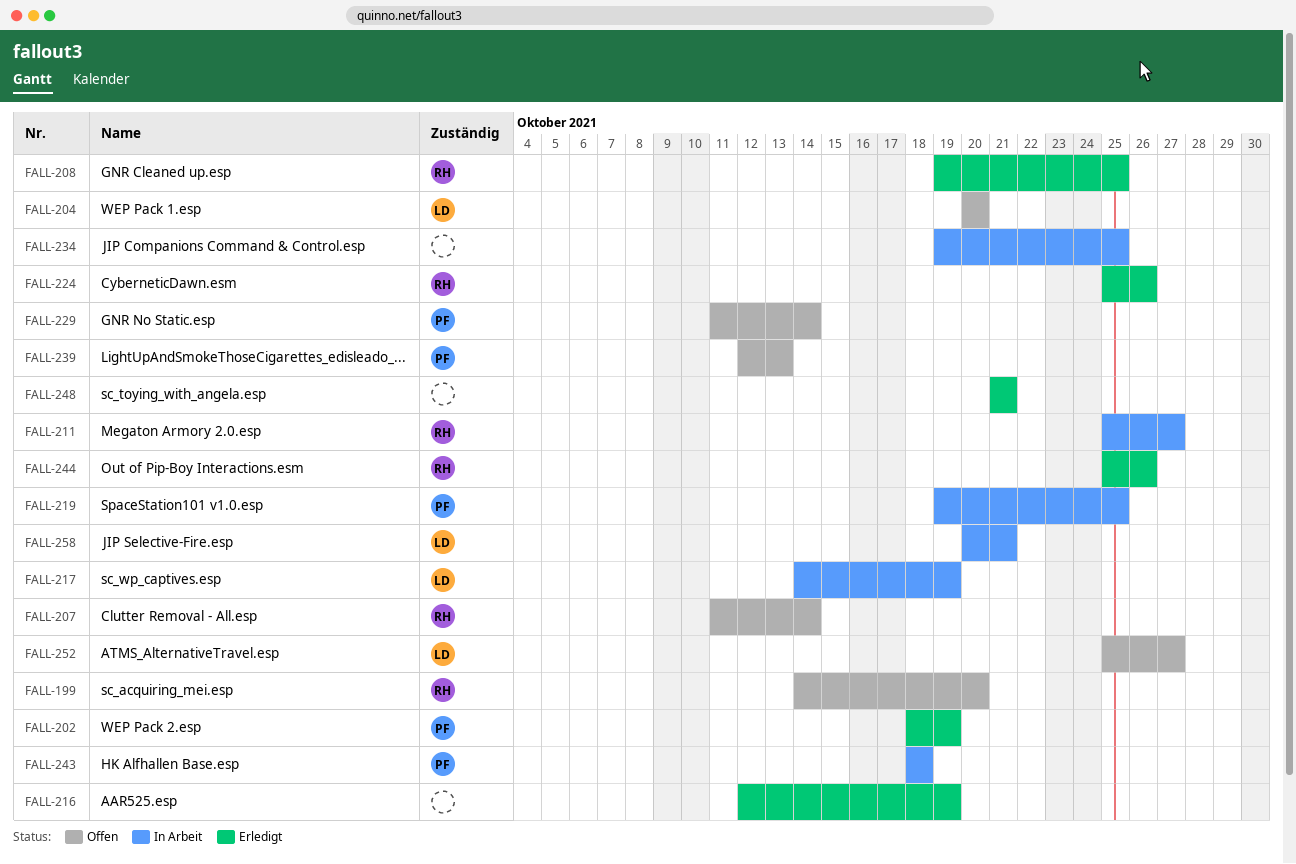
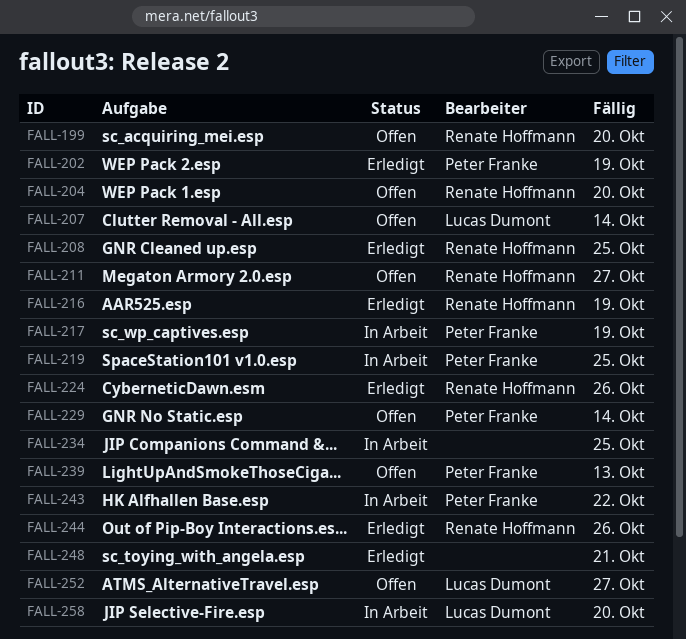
FALL-204, owner: Lucas Dumont -> Renate Hoffmann
FALL-207, owner: Renate Hoffmann -> Lucas Dumont
FALL-211, status: In Arbeit -> Offen
FALL-216, owner: none -> Renate Hoffmann
FALL-217, owner: Lucas Dumont -> Peter Franke
FALL-243, due: Oct 18 -> Oct 22
FALL-258, due: Oct 21 -> Oct 20

